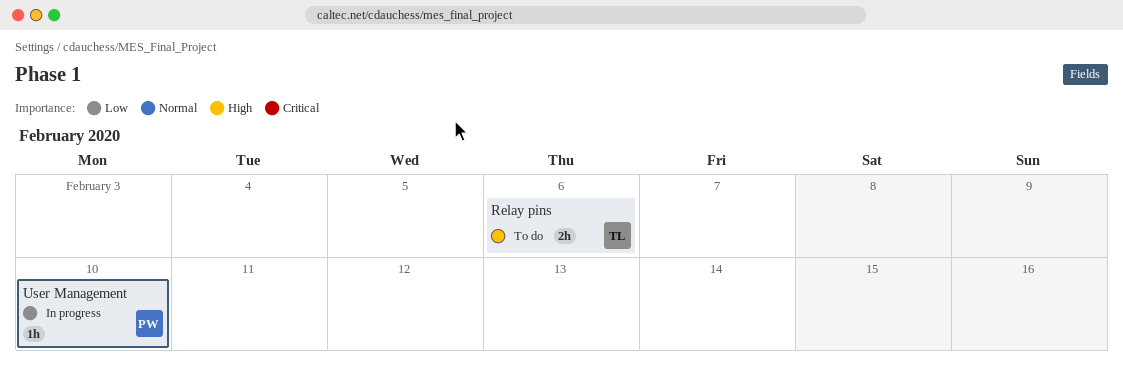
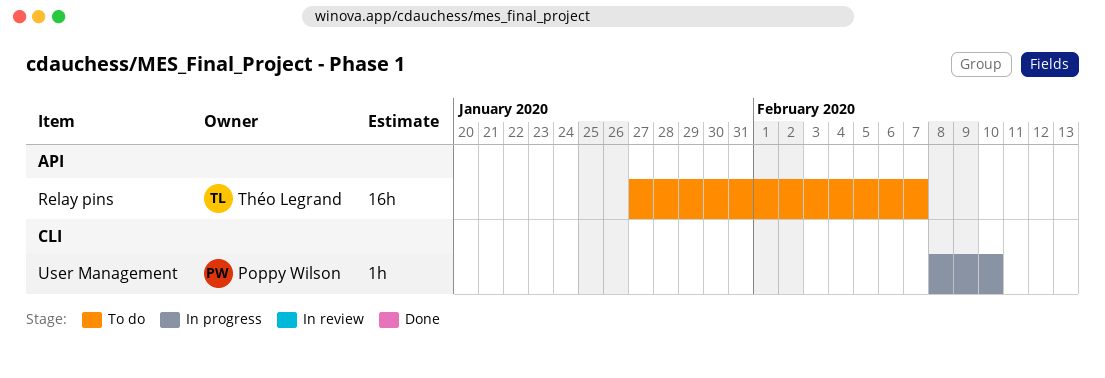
Relay pins, estimate: 2h -> 16h
Relay pins, due: Feb 6 -> Feb 7

